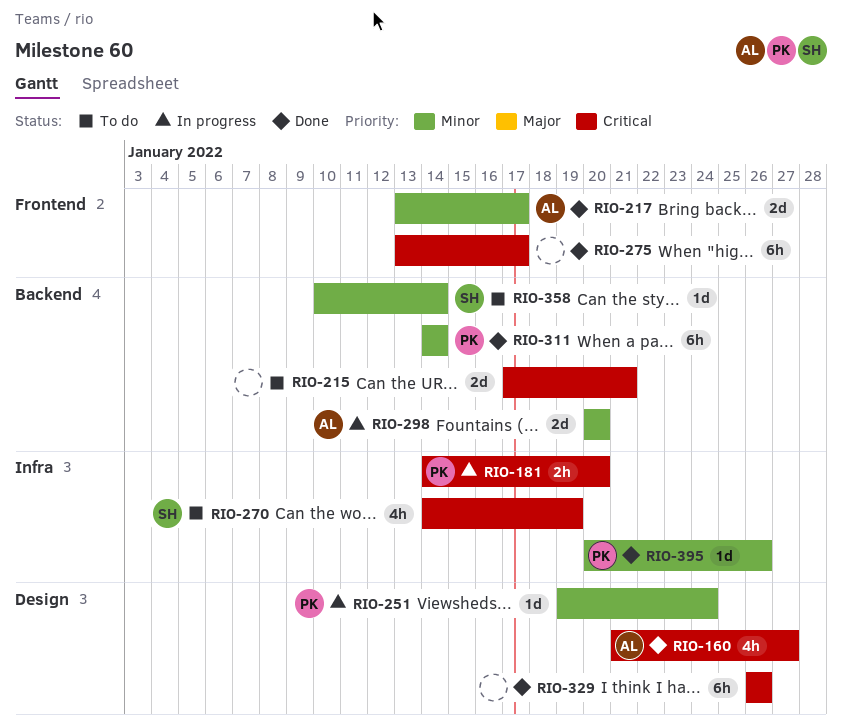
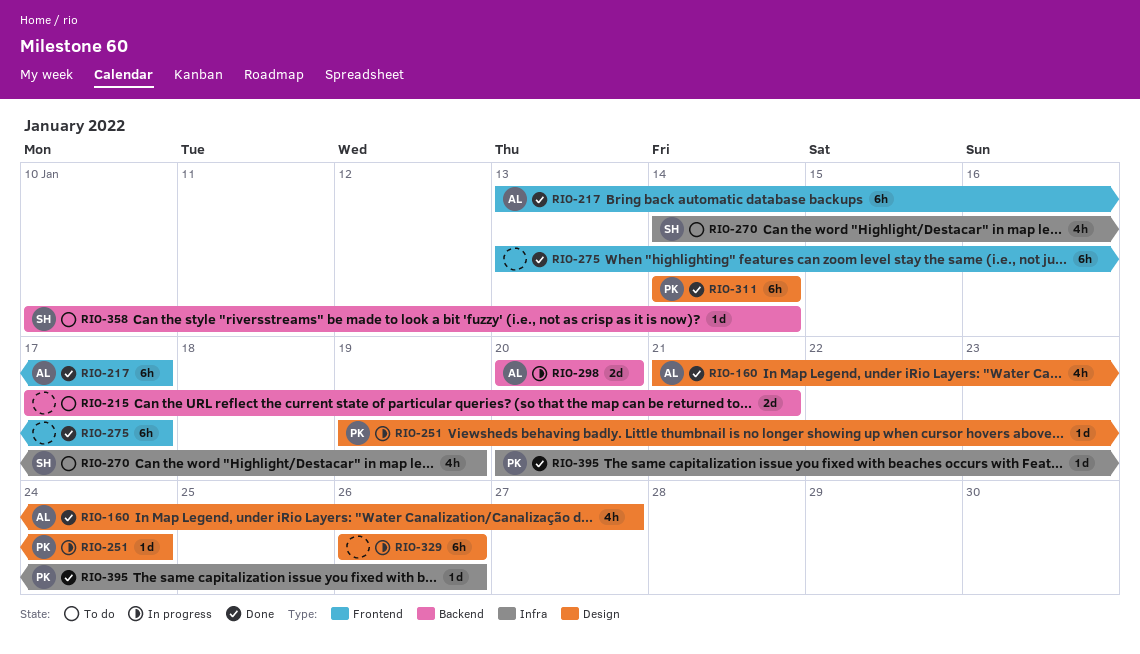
RIO-181: present -> none
RIO-217, estimate: 2d -> 6h
RIO-311, label: Backend -> Design
RIO-329, status: Done -> In progress

